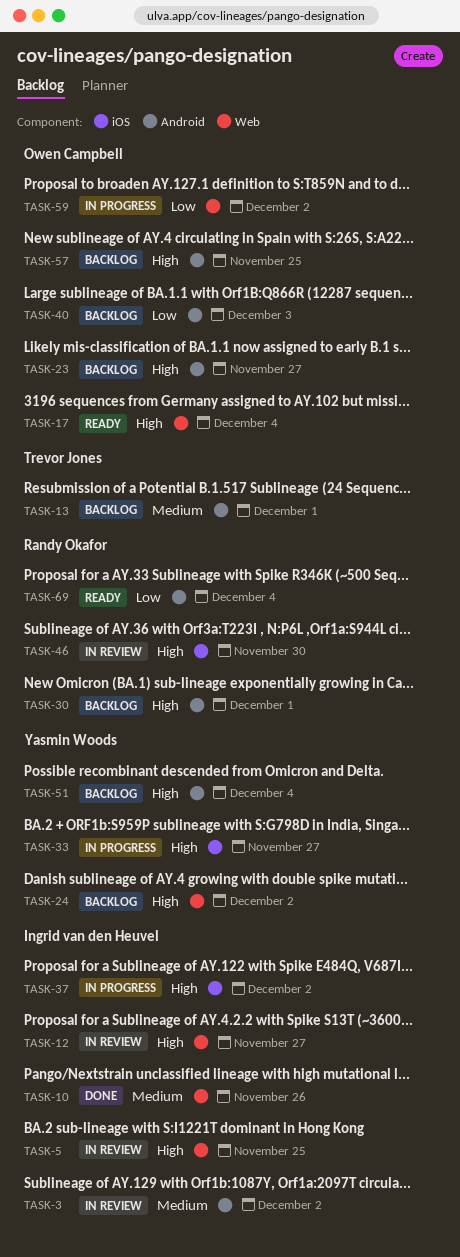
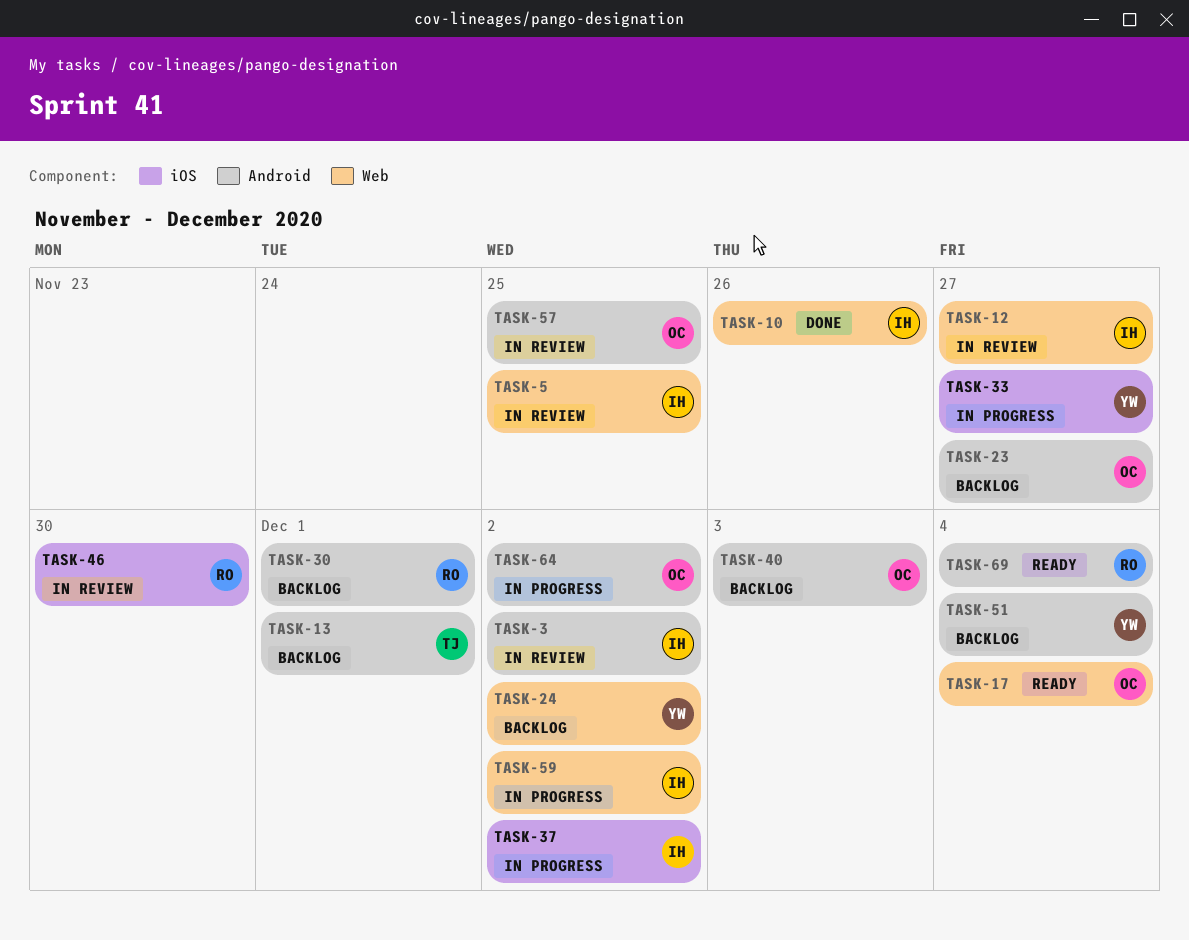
TASK-57, status: Backlog -> In review
TASK-59, owner: Owen Campbell -> Ingrid van den Heuvel
TASK-64: none -> present

